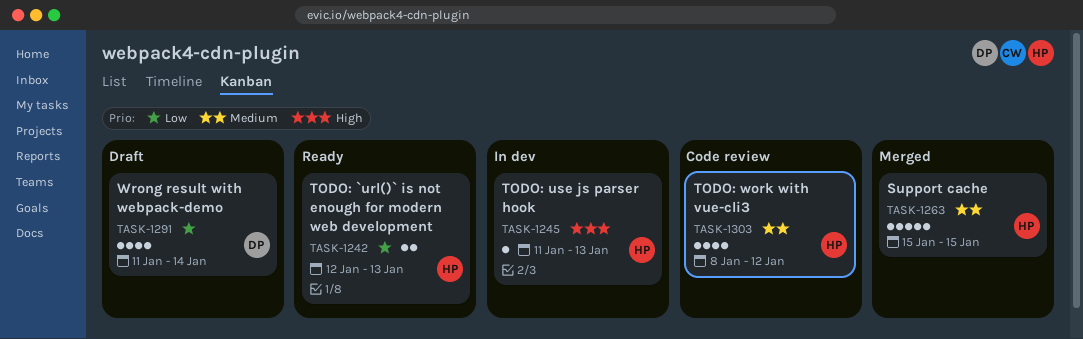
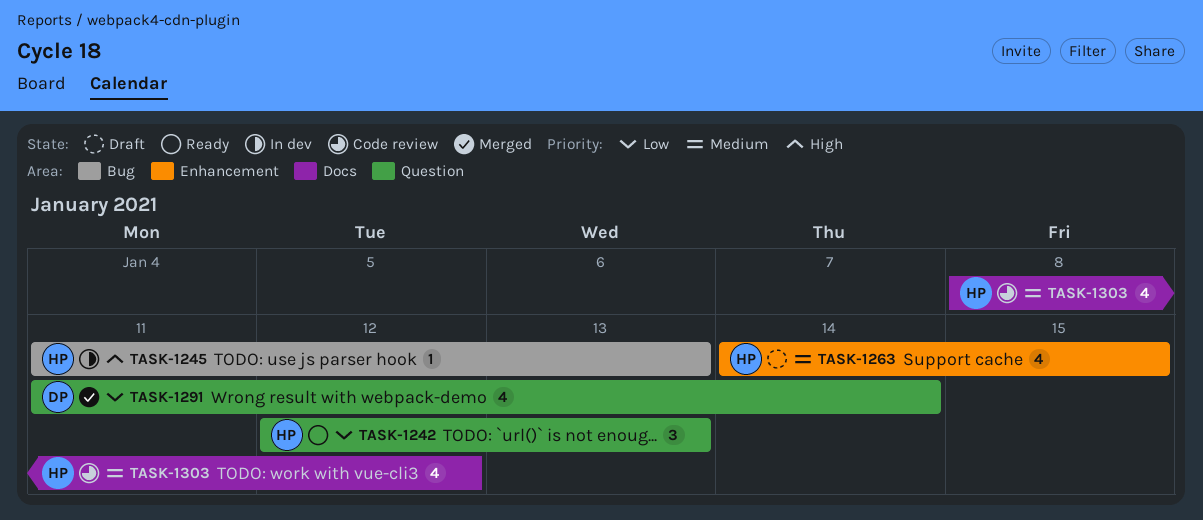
TASK-1242, estimate: 2 -> 3
TASK-1263, status: Merged -> Draft
TASK-1263, estimate: 5 -> 4
TASK-1263, start: Jan 15 -> Jan 14
TASK-1291, status: Draft -> Merged

